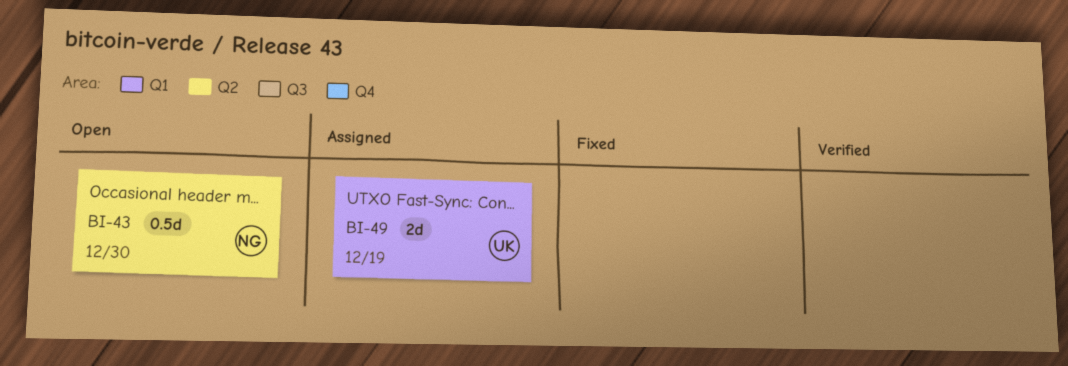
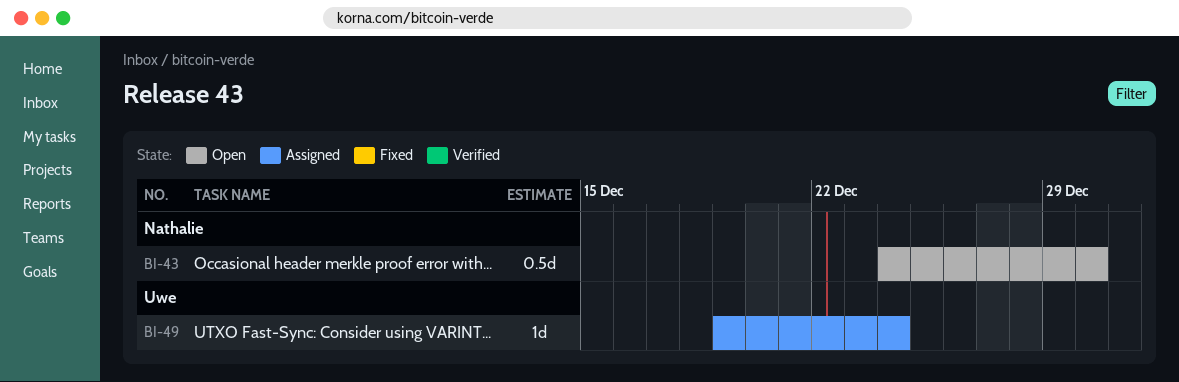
BI-49, estimate: 2d -> 1d
BI-49, due: Dec 19 -> Dec 24

